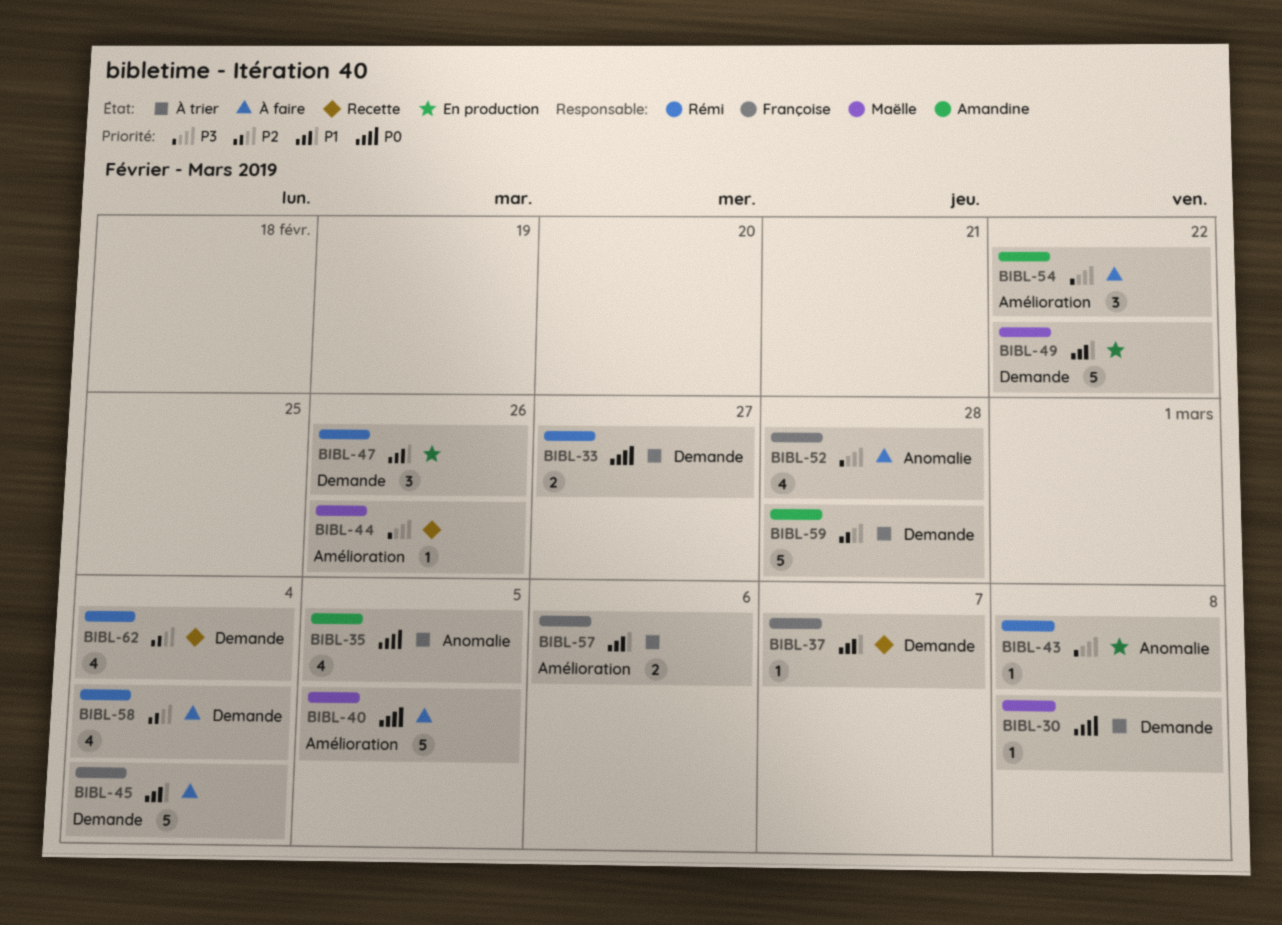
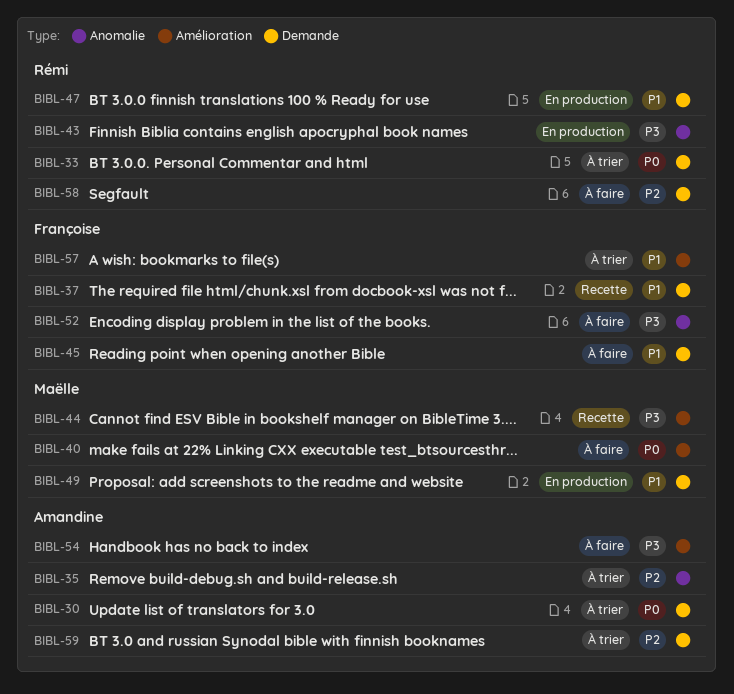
BIBL-30, owner: Maëlle -> Amandine
BIBL-35, priority: P0 -> P2
BIBL-62: present -> none

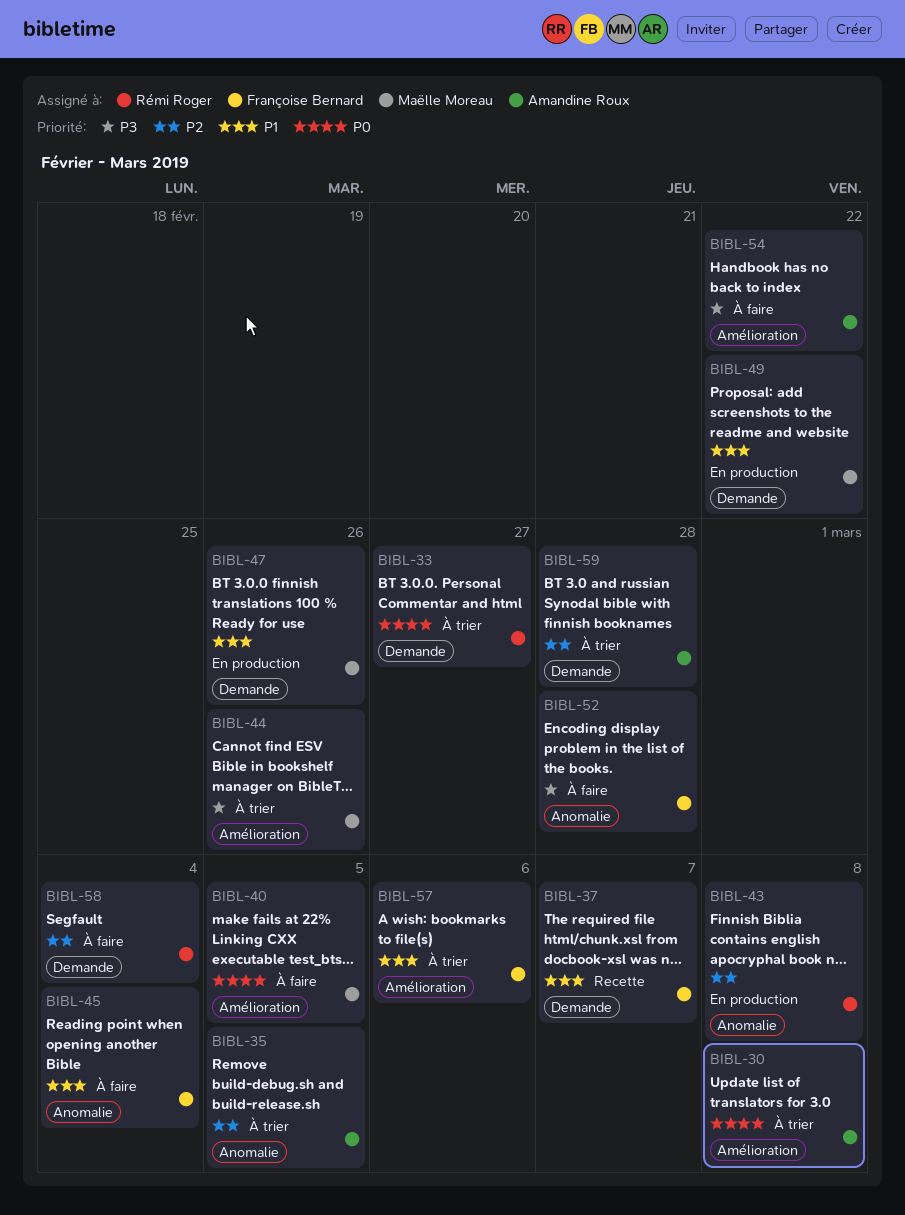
BIBL-30, label: Demande -> Amélioration
BIBL-43, priority: P3 -> P2
BIBL-44, status: Recette -> À trier
BIBL-45, label: Demande -> Anomalie
BIBL-47, owner: Rémi Roger -> Maëlle Moreau

